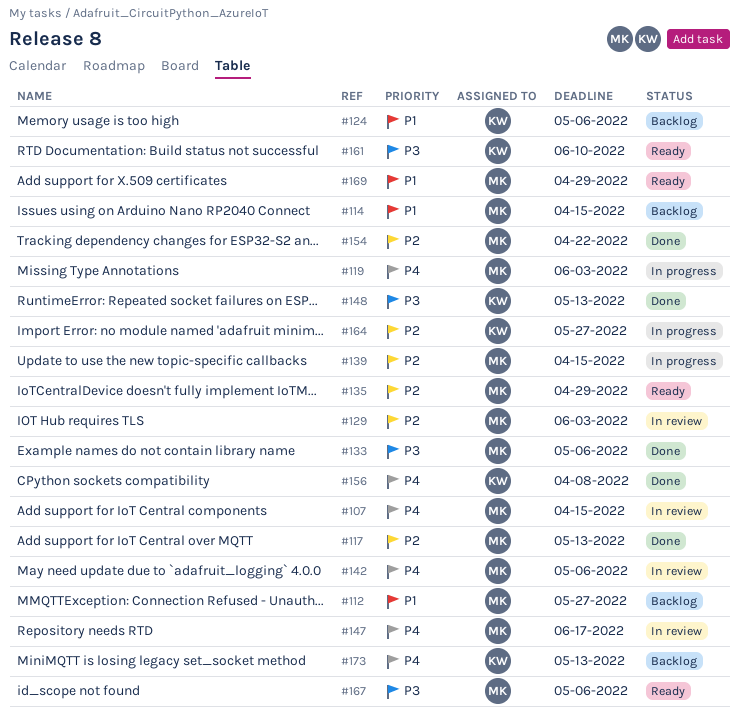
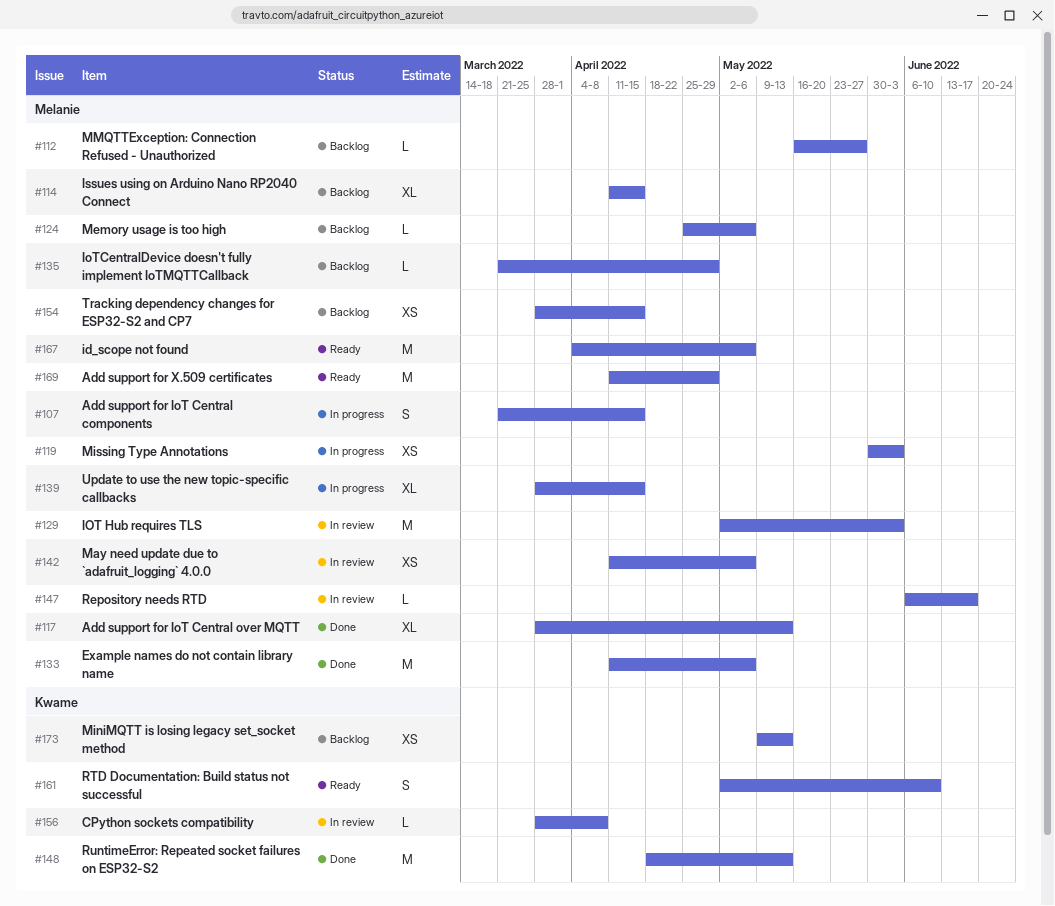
#107, status: In review -> In progress
#124, owner: Kwame -> Melanie
#135, status: Ready -> Backlog
#154, status: Done -> Backlog
#154, due: Apr 22 -> Apr 15
#156, status: Done -> In review
#164: present -> none

